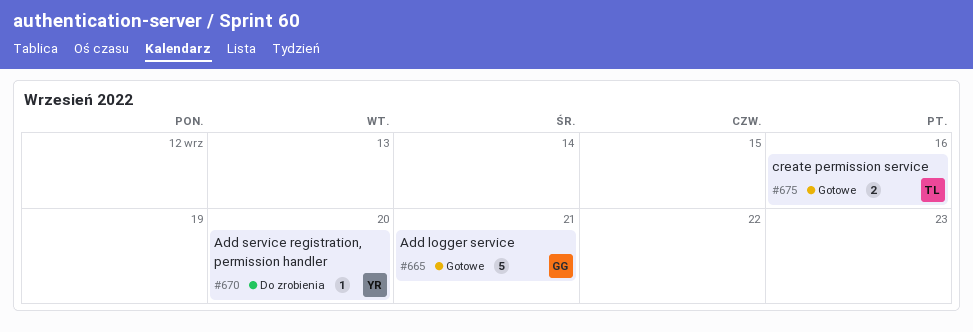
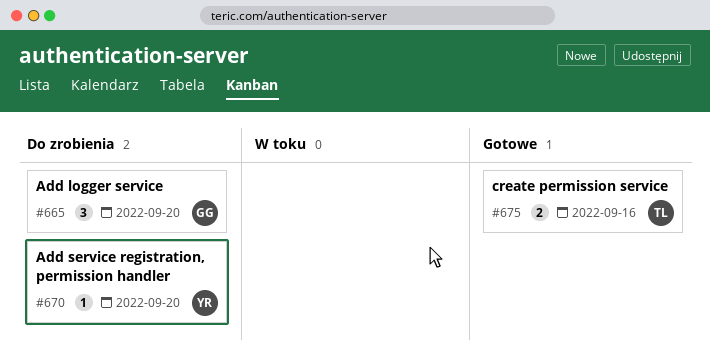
#665, status: Gotowe -> Do zrobienia
#665, estimate: 5 -> 3
#665, due: Sep 21 -> Sep 20

